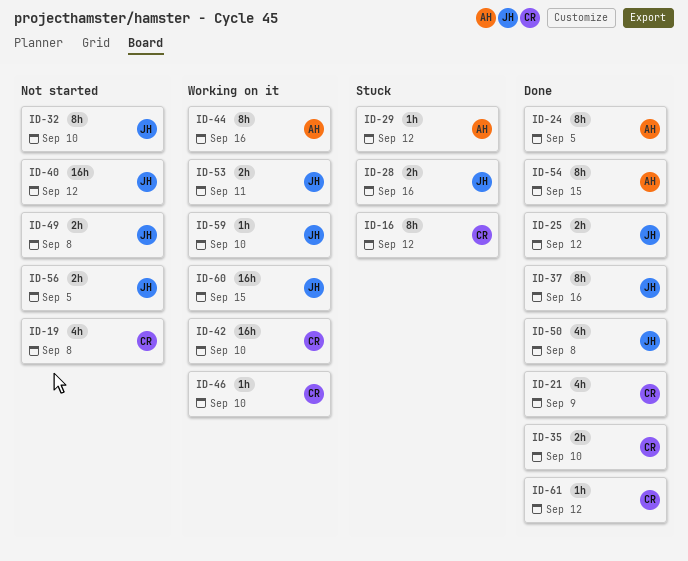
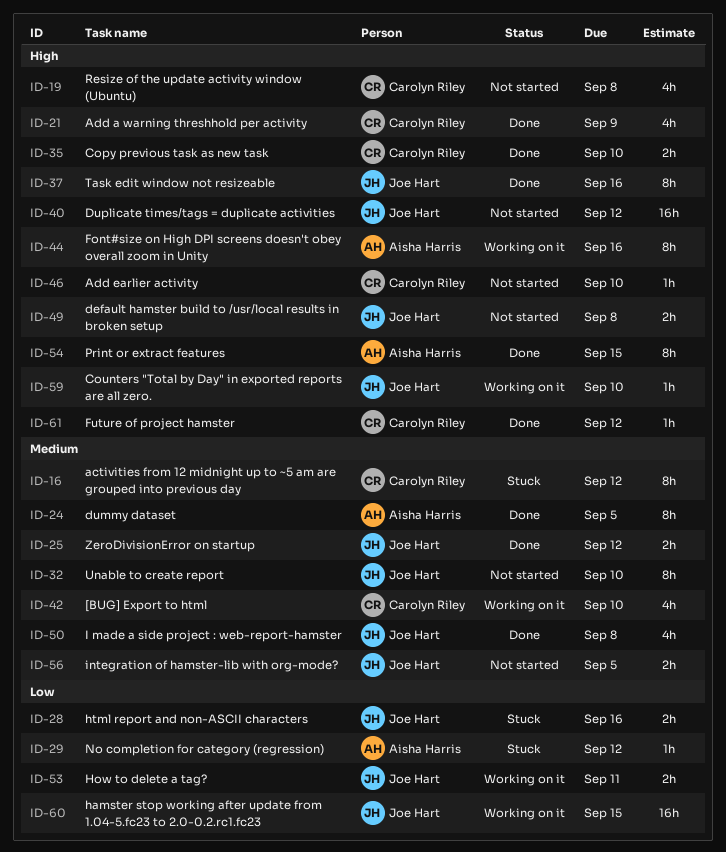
ID-42, estimate: 16h -> 4h
ID-46, status: Working on it -> Not started

